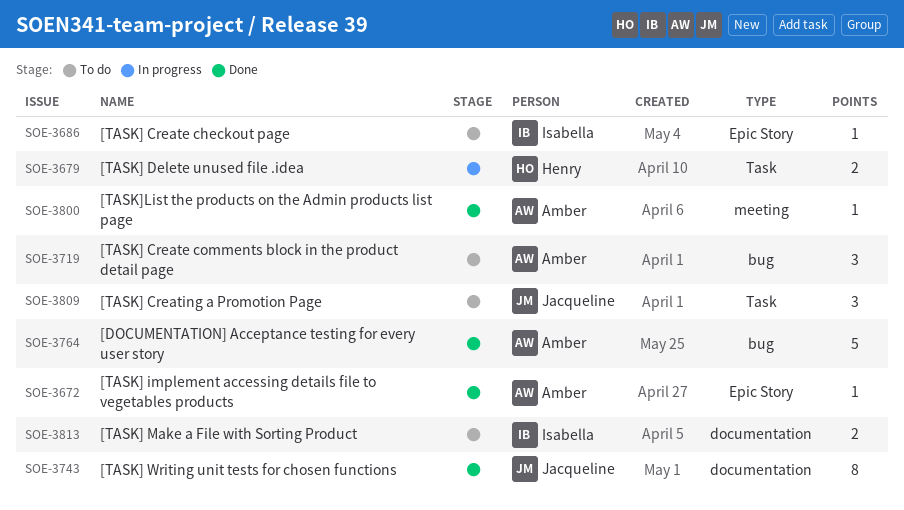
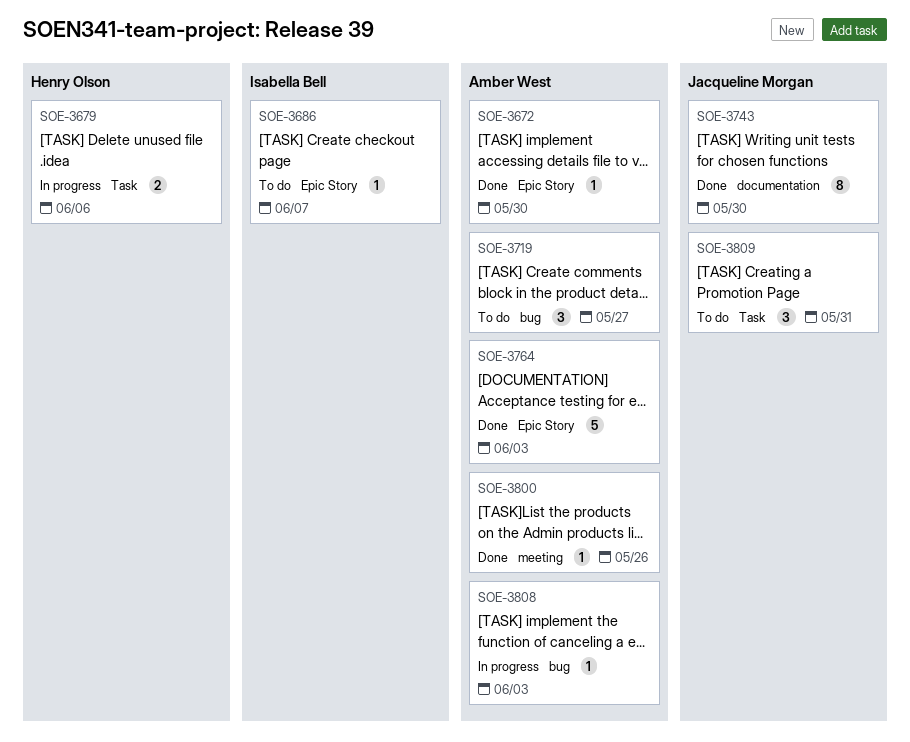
SOE-3764, label: bug -> Epic Story
SOE-3808: none -> present
SOE-3813: present -> none

